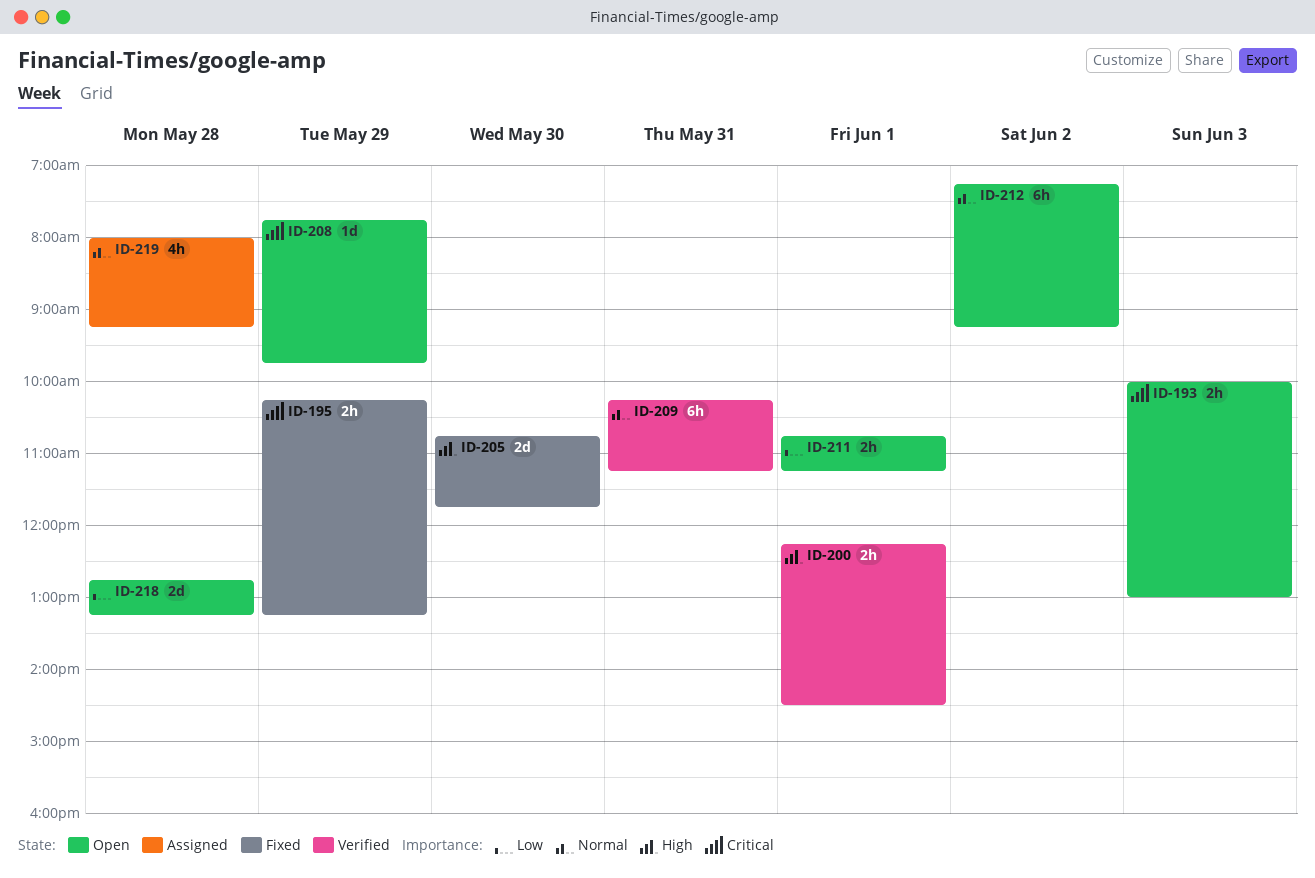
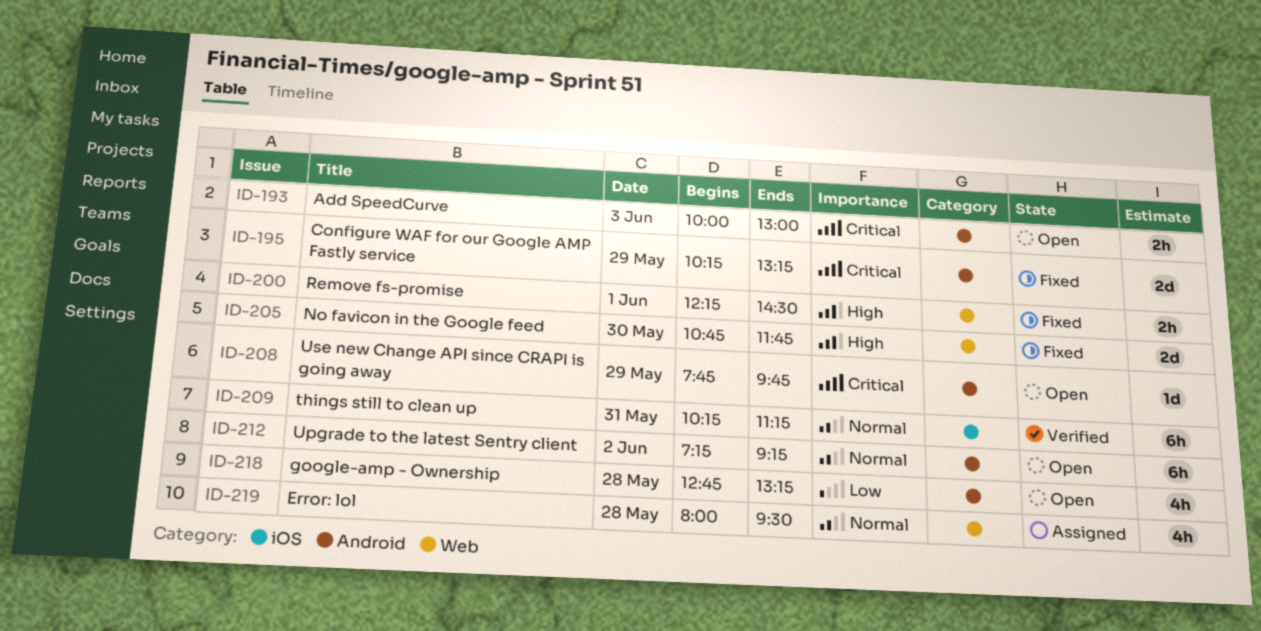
ID-195, estimate: 2h -> 2d
ID-200, status: Verified -> Fixed
ID-211: present -> none
ID-218, estimate: 2d -> 4h
ID-219, ends: 09:15 -> 09:30

